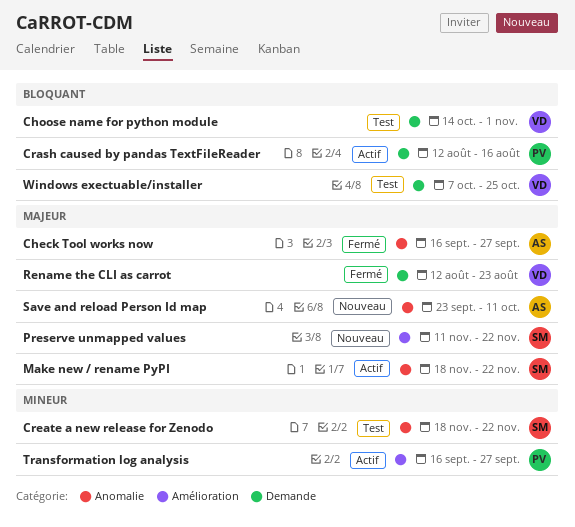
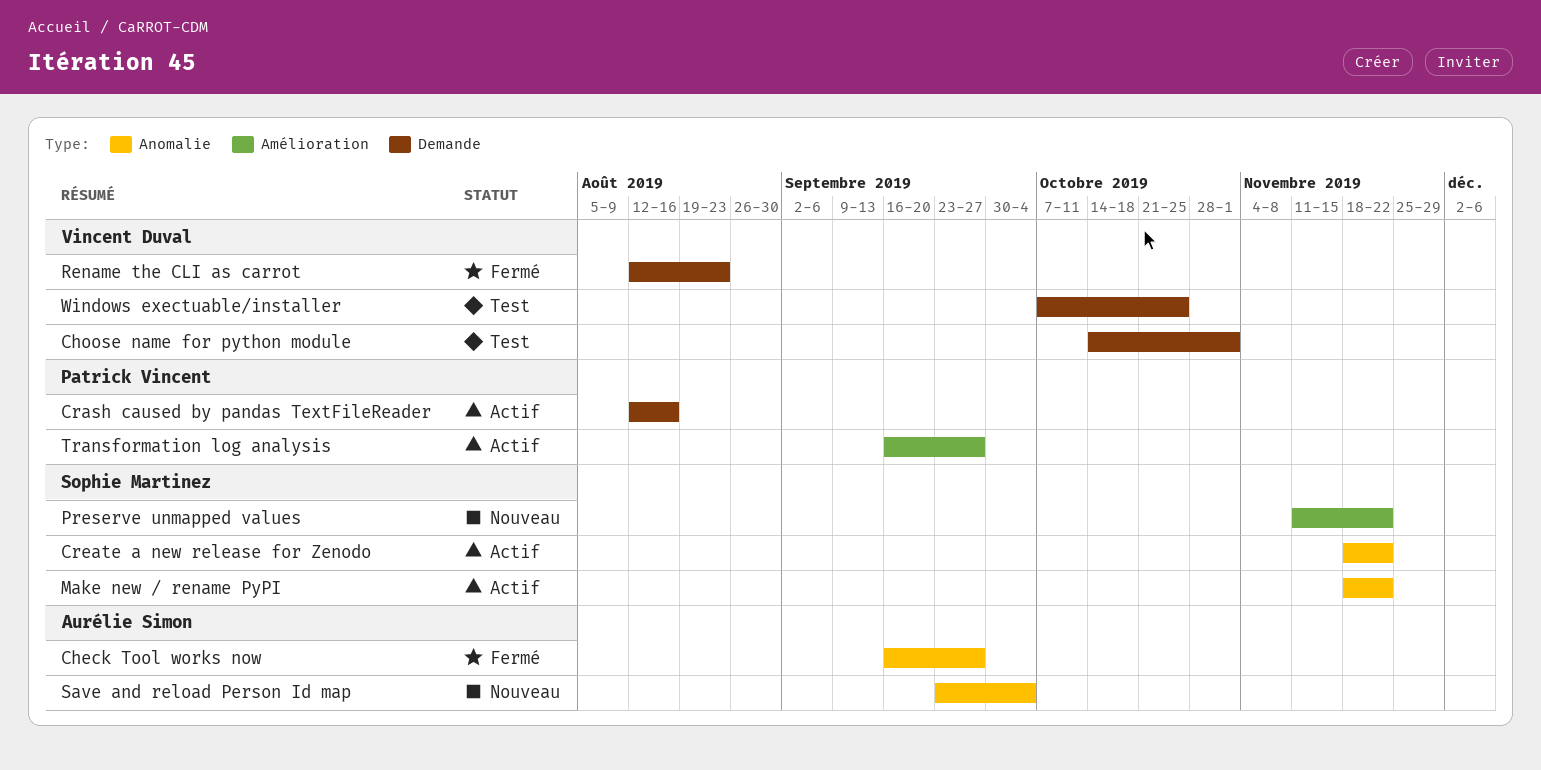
Create a new release for Zenodo, status: Test -> Actif
Save and reload Person Id map, due: Oct 11 -> Oct 4

